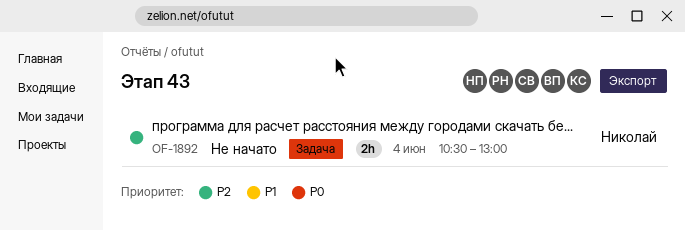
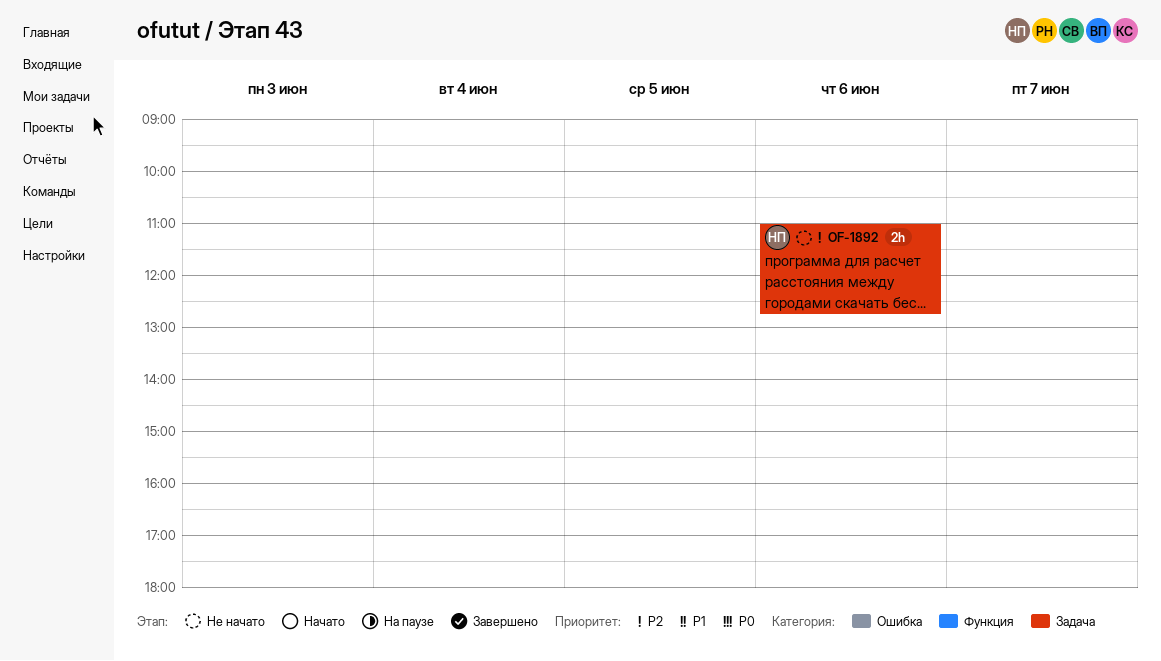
OF-1892, day: Jun 4 -> Jun 6
OF-1892, begins: 10:30 -> 11:00
OF-1892, ends: 13:00 -> 12:45

